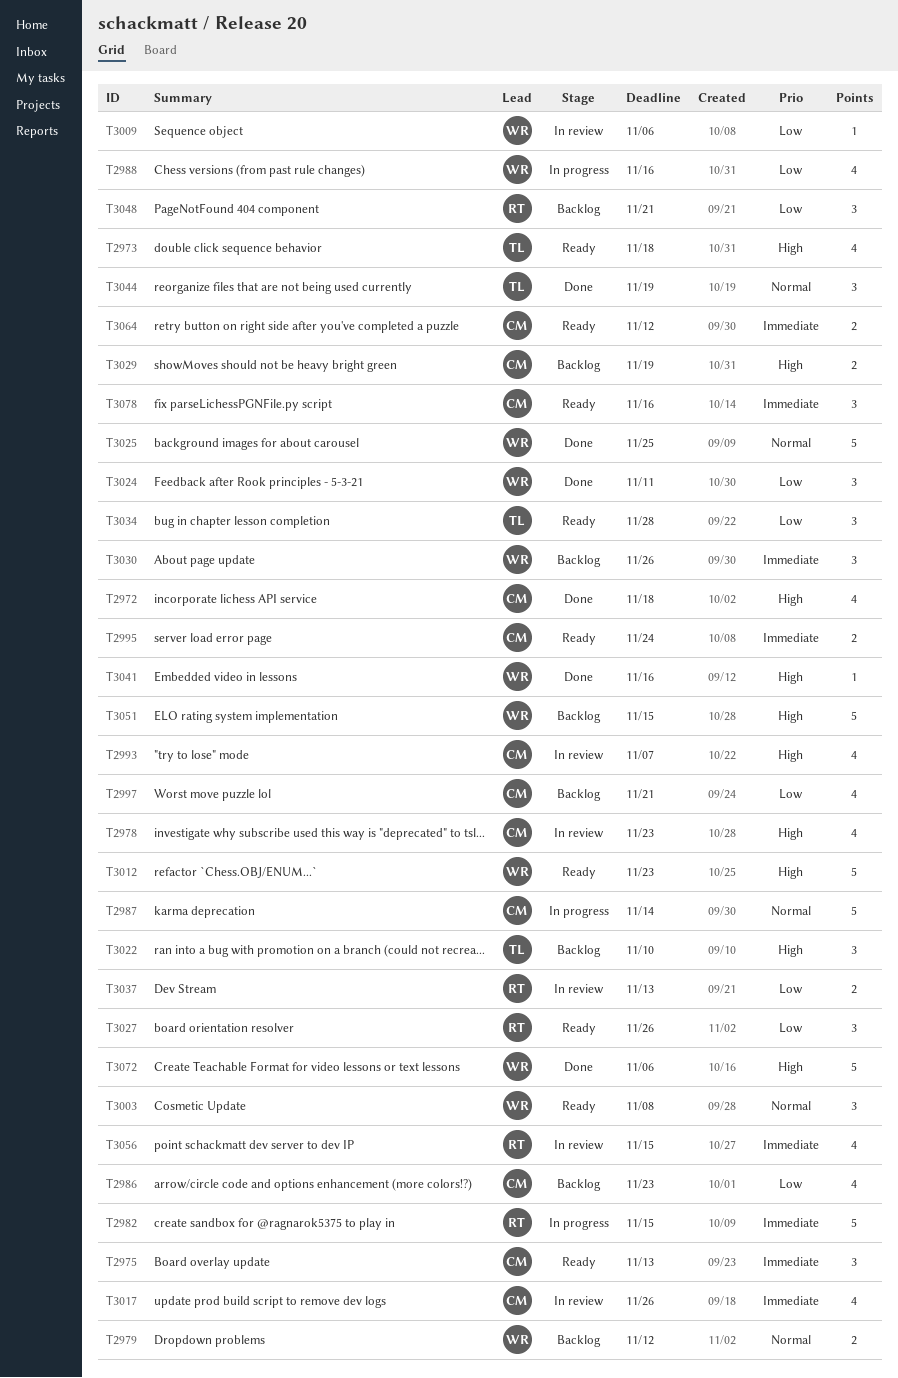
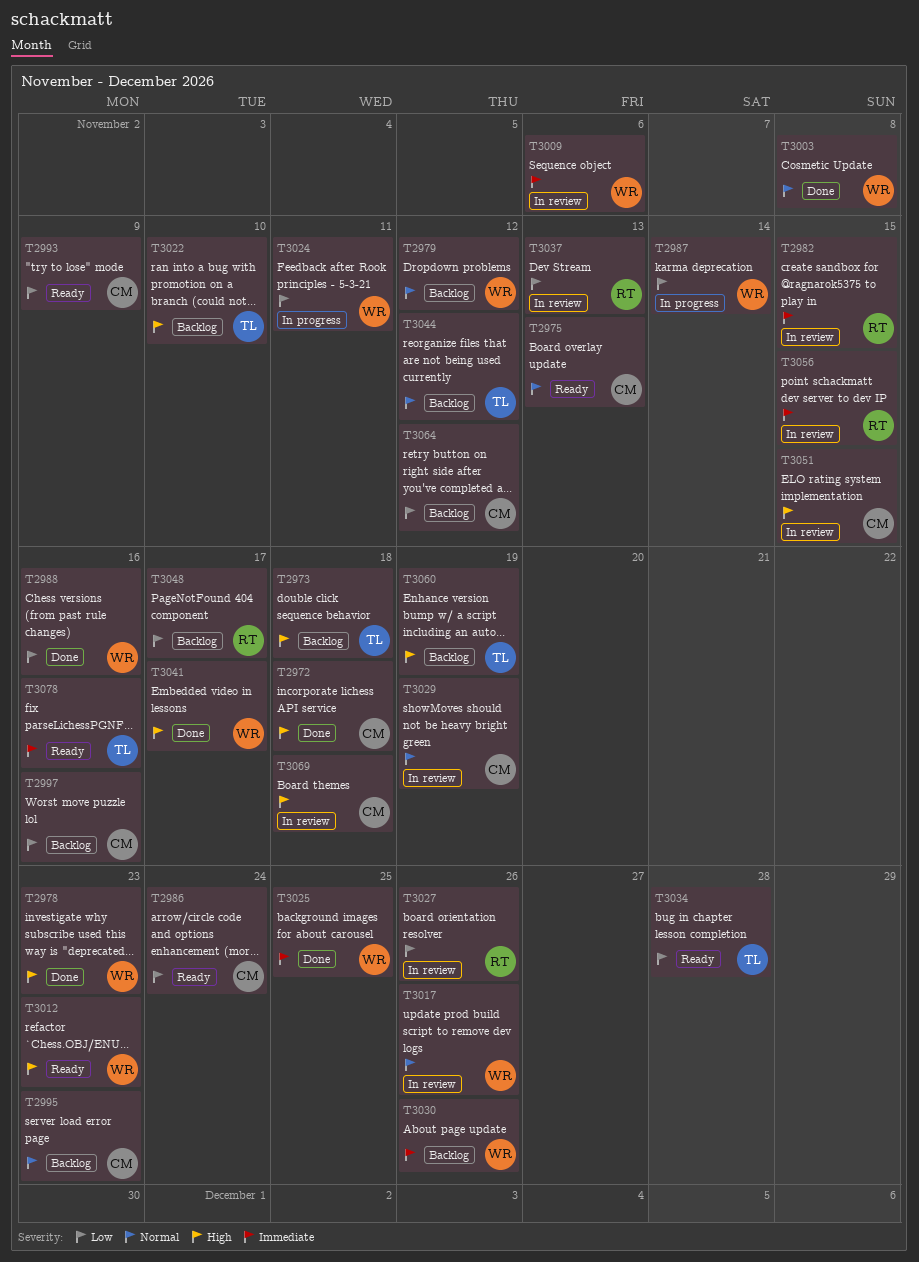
T2973, status: Ready -> Backlog
T2975, priority: Immediate -> Normal
T2978, status: In review -> Done
T2978, owner: CM -> WR
T2982, status: In progress -> In review
T2986, status: Backlog -> Ready
T2986, due: Nov 23 -> Nov 24
T2987, owner: CM -> WR
T2987, priority: Normal -> Low
T2988, status: In progress -> Done
T2993, status: In review -> Ready
T2993, priority: High -> Low
T2993, due: Nov 7 -> Nov 9
T2995, status: Ready -> Backlog
T2995, priority: Immediate -> Normal
T2995, due: Nov 24 -> Nov 23
T2997, due: Nov 21 -> Nov 16
T3003, status: Ready -> Done
T3009, priority: Low -> Immediate
T3017, owner: CM -> WR
T3017, priority: Immediate -> Normal
T3024, status: Done -> In progress
T3025, priority: Normal -> Immediate
T3027, status: Ready -> In review
T3029, status: Backlog -> In review
T3029, priority: High -> Normal
T3041, due: Nov 16 -> Nov 17
T3044, status: Done -> Backlog
T3044, due: Nov 19 -> Nov 12
T3048, due: Nov 21 -> Nov 17
T3051, status: Backlog -> In review
T3051, owner: WR -> CM
T3060: none -> present
T3064, status: Ready -> Backlog
T3064, priority: Immediate -> Low
T3069: none -> present
T3072: present -> none
T3078, owner: CM -> TL

